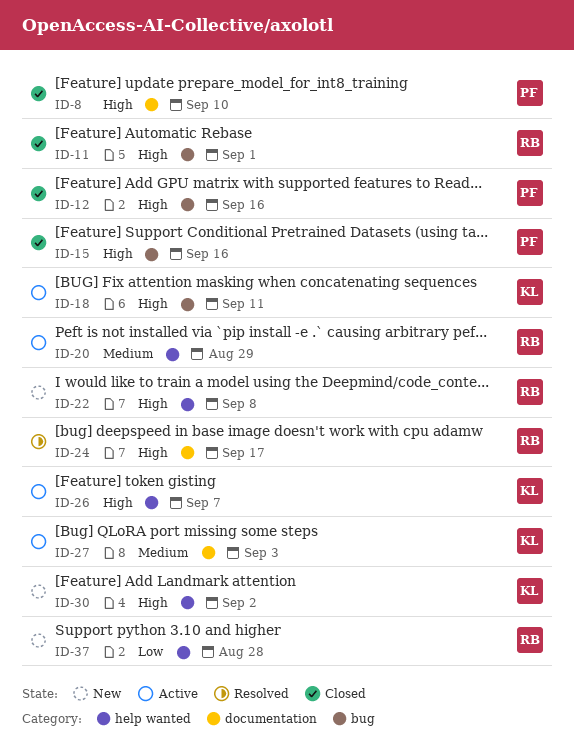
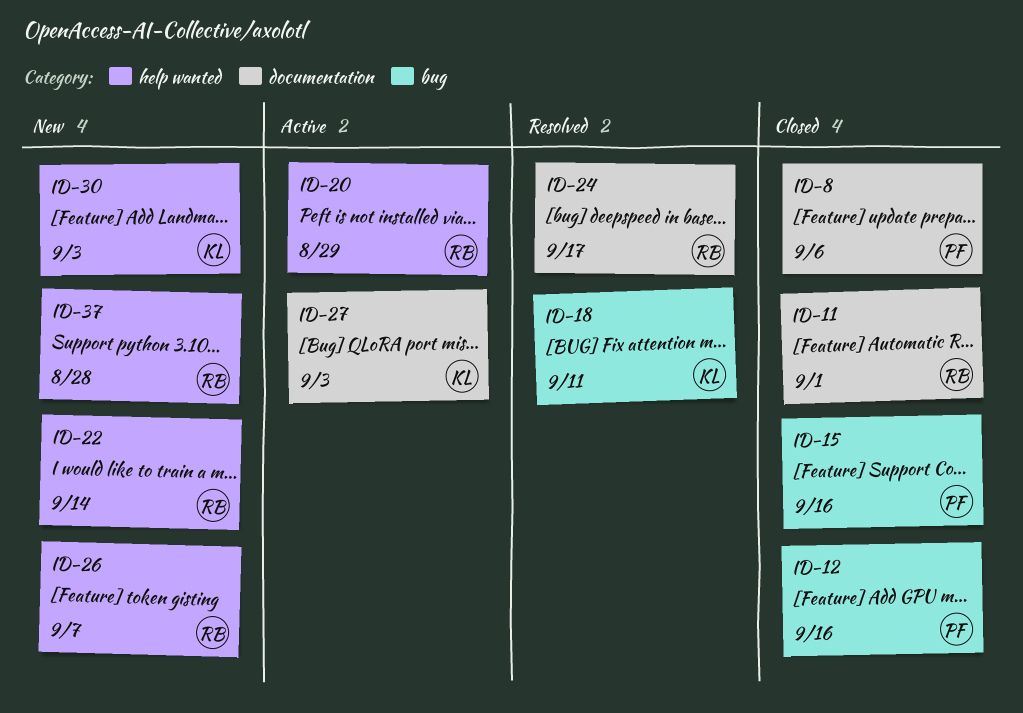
ID-8, due: Sep 10 -> Sep 6
ID-11, label: bug -> documentation
ID-18, status: Active -> Resolved
ID-22, due: Sep 8 -> Sep 14
ID-26, status: Active -> New
ID-26, owner: KL -> RB
ID-30, due: Sep 2 -> Sep 3

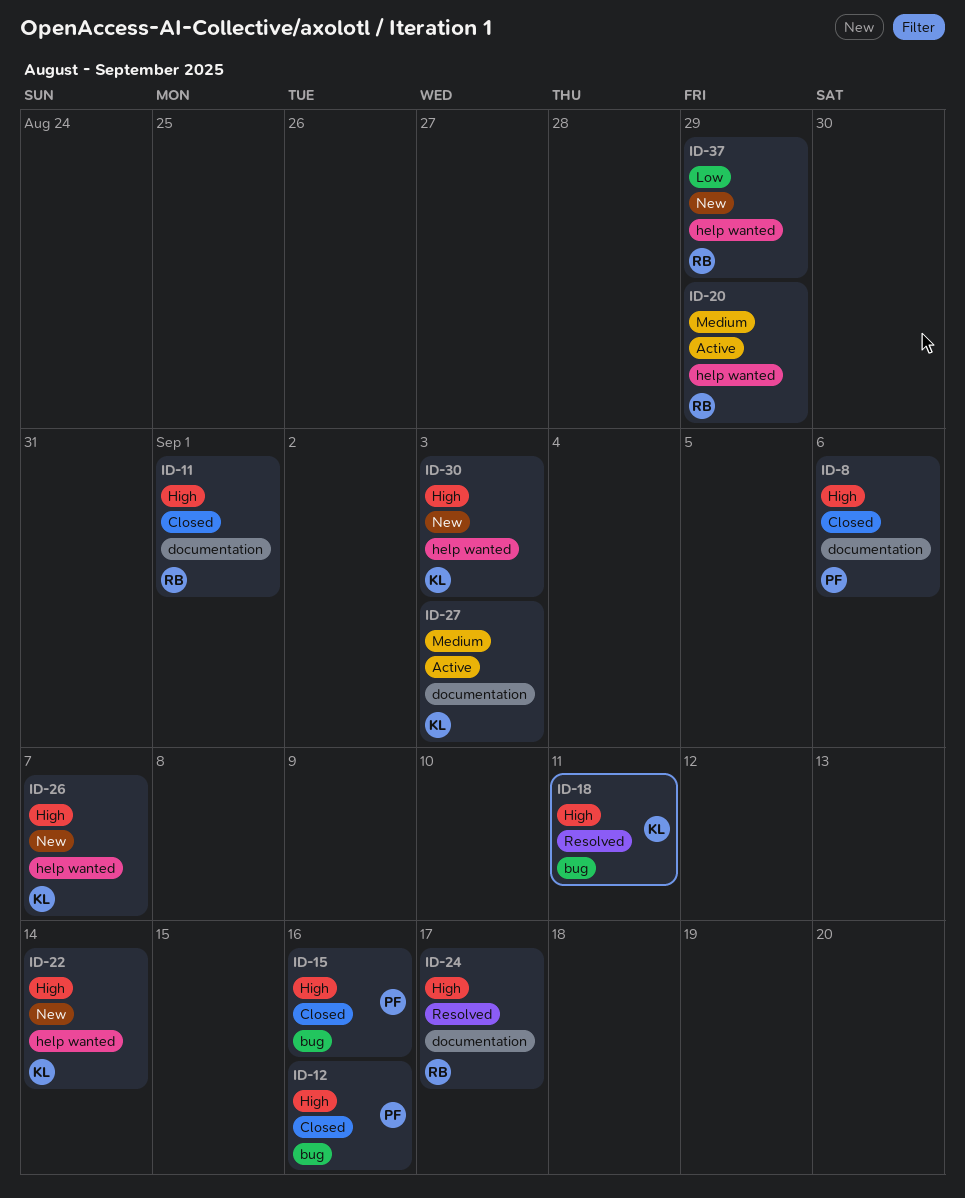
ID-22, owner: RB -> KL
ID-26, owner: RB -> KL
ID-37, due: Aug 28 -> Aug 29

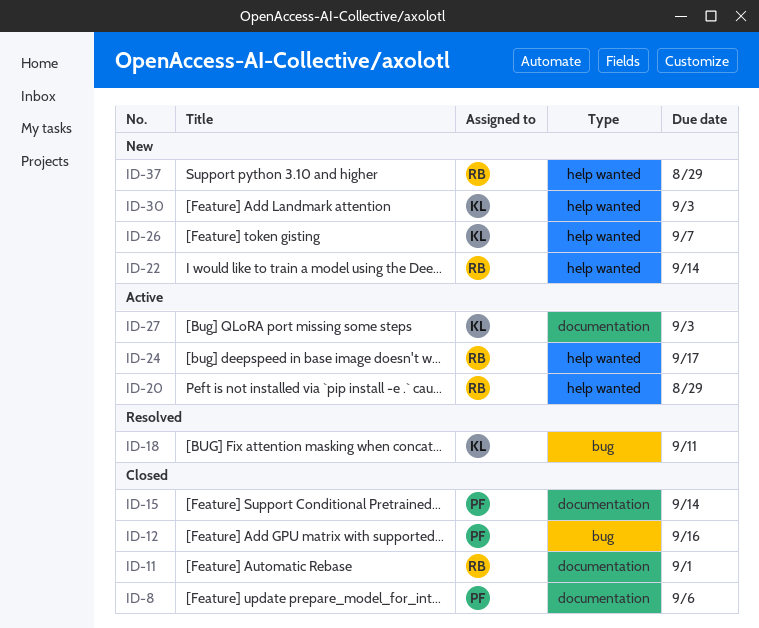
ID-15, label: bug -> documentation
ID-15, due: Sep 16 -> Sep 14
ID-22, owner: KL -> RB
ID-24, status: Resolved -> Active
ID-24, label: documentation -> help wanted

